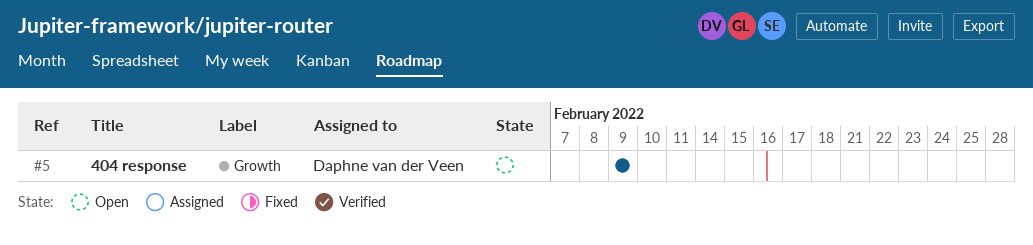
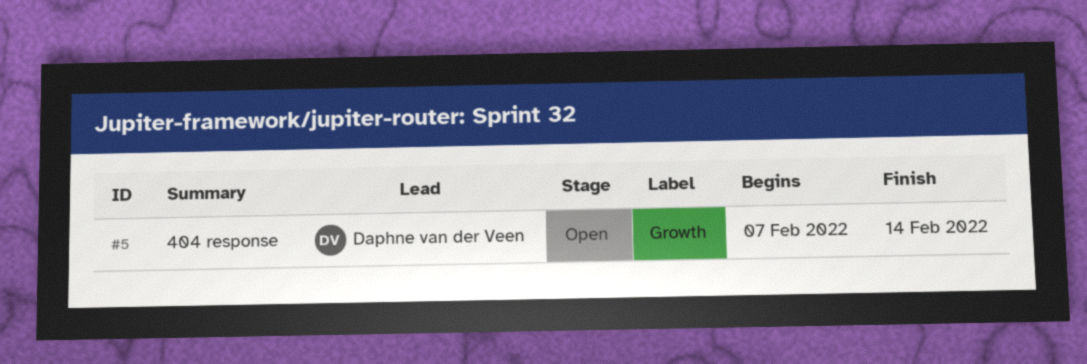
#5, start: Feb 9 -> Feb 7
#5, due: Feb 9 -> Feb 14

